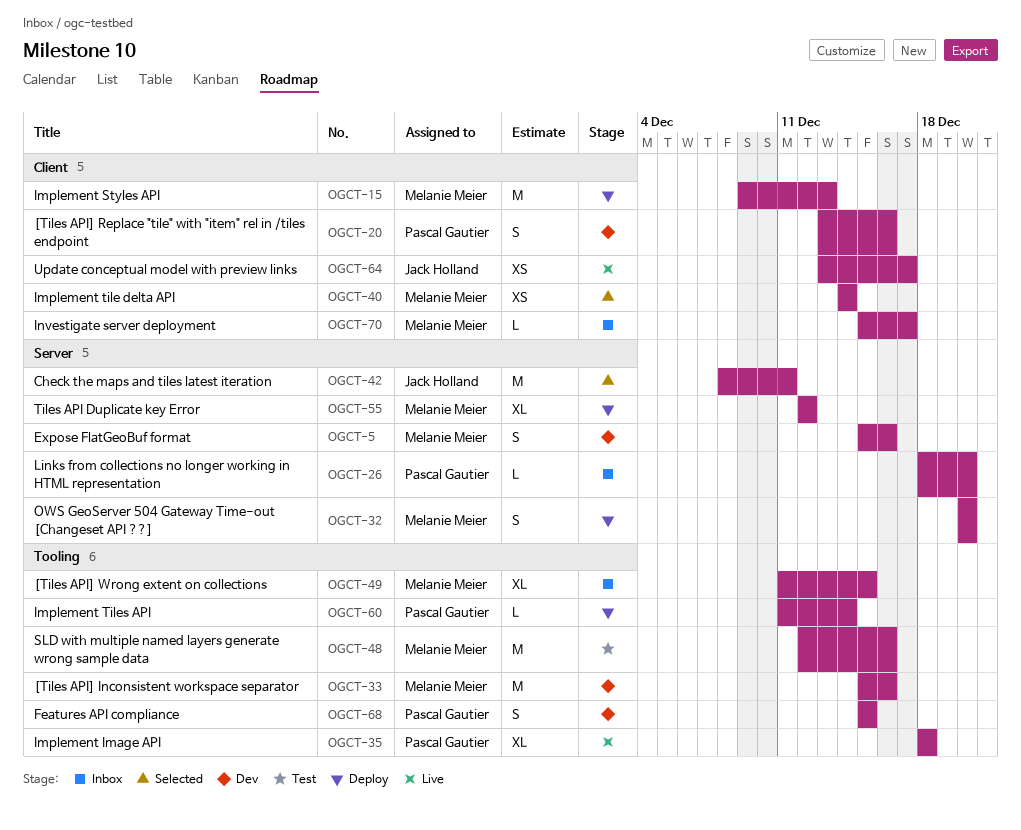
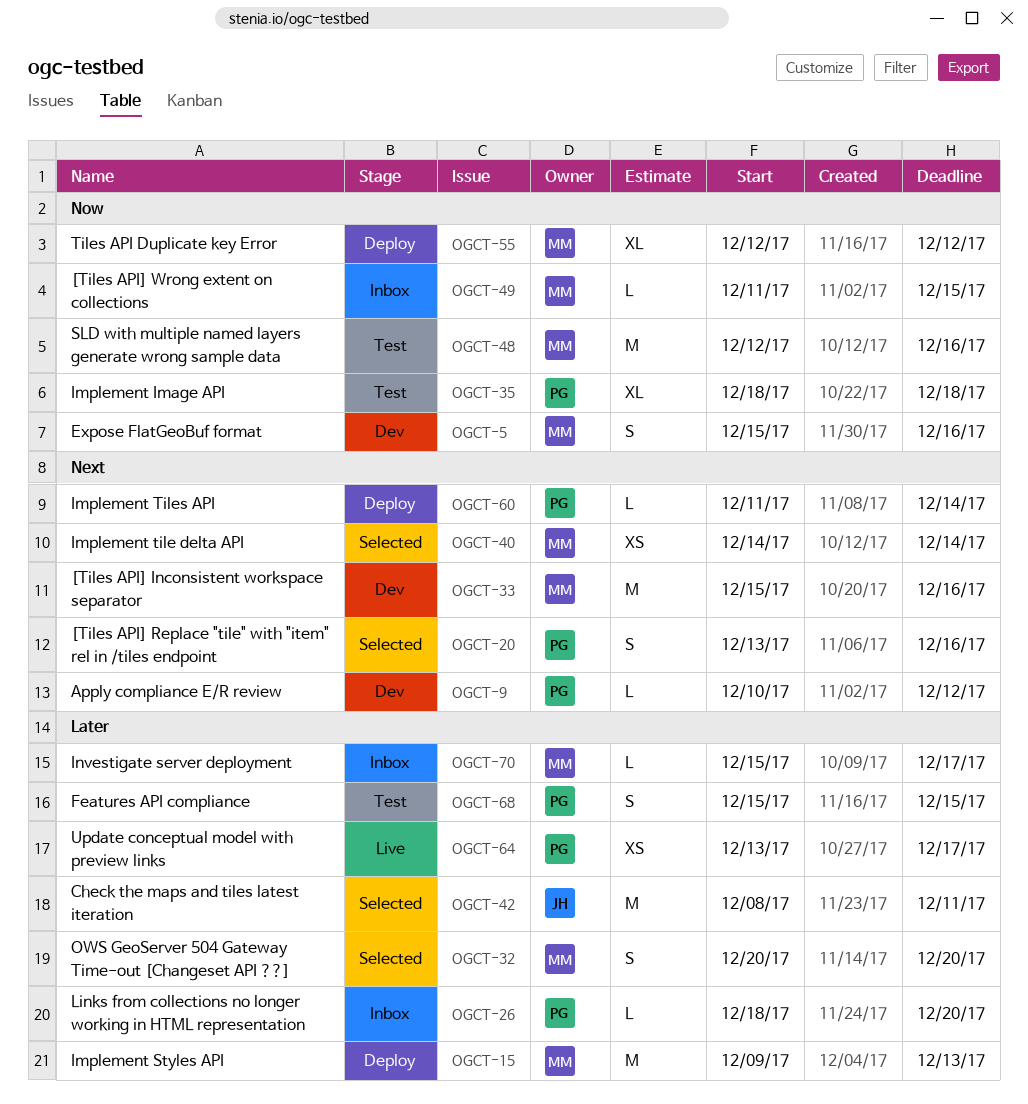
OGCT-9: none -> present
OGCT-20, status: Dev -> Selected
OGCT-32, status: Deploy -> Selected
OGCT-35, status: Live -> Test
OGCT-49, estimate: XL -> L
OGCT-64, owner: Jack Holland -> Pascal Gautier
OGCT-68, status: Dev -> Test

